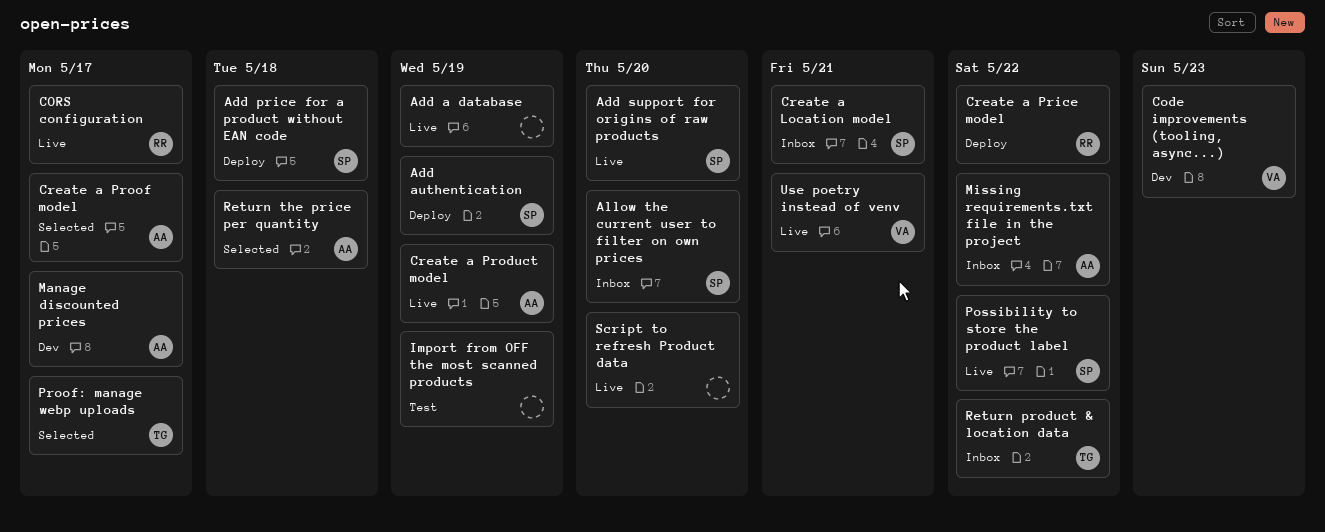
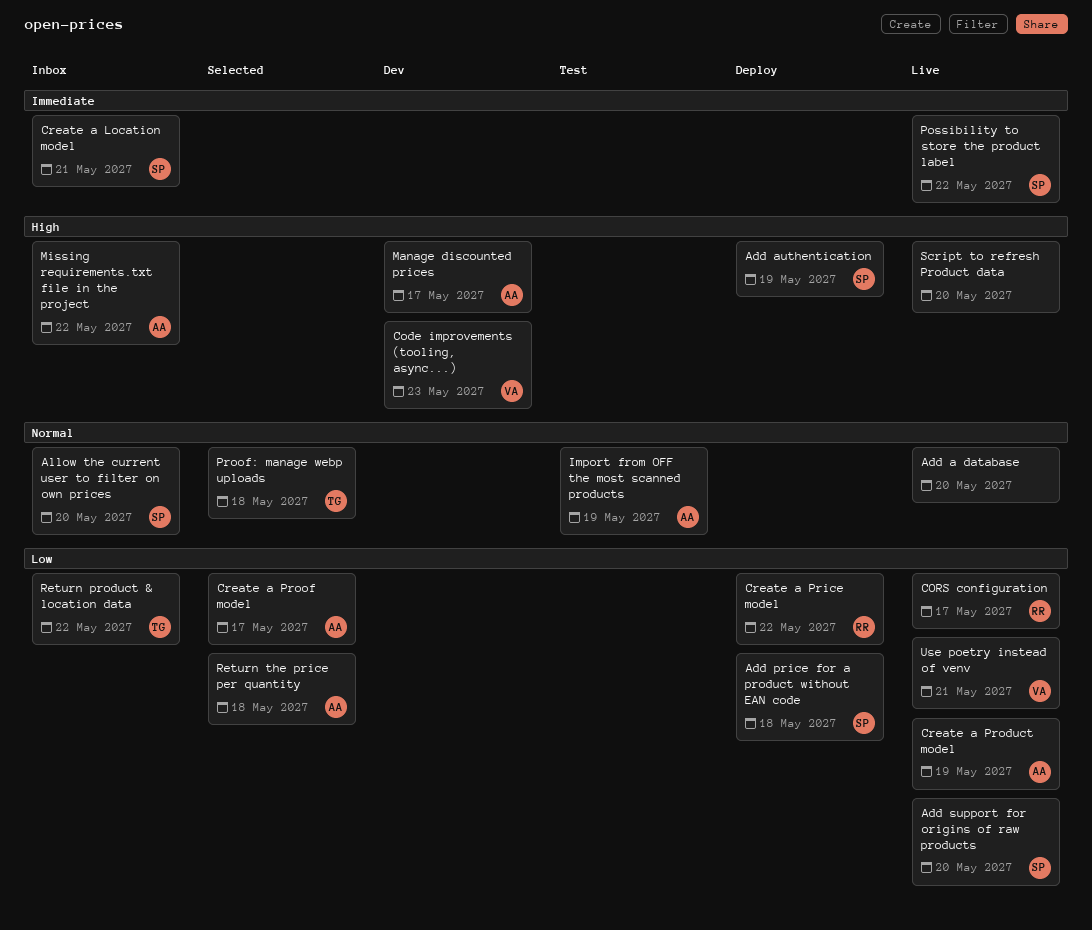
Add a database, due: May 19 -> May 20
Import from OFF the most scanned products, owner: none -> AA
Proof: manage webp uploads, due: May 17 -> May 18

